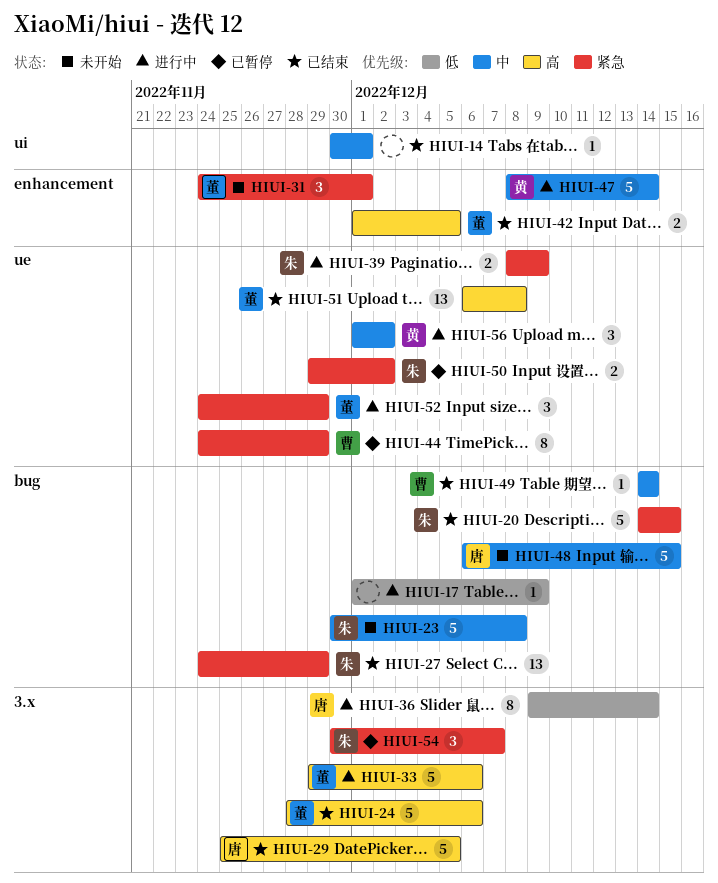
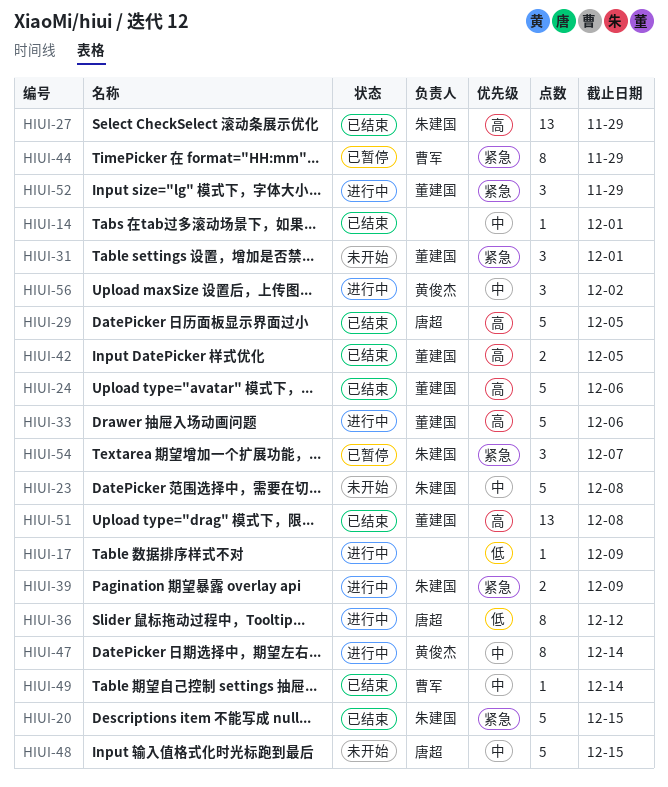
HIUI-27, priority: 紧急 -> 高
HIUI-36, due: Dec 14 -> Dec 12
HIUI-47, estimate: 5 -> 8
HIUI-50: present -> none

